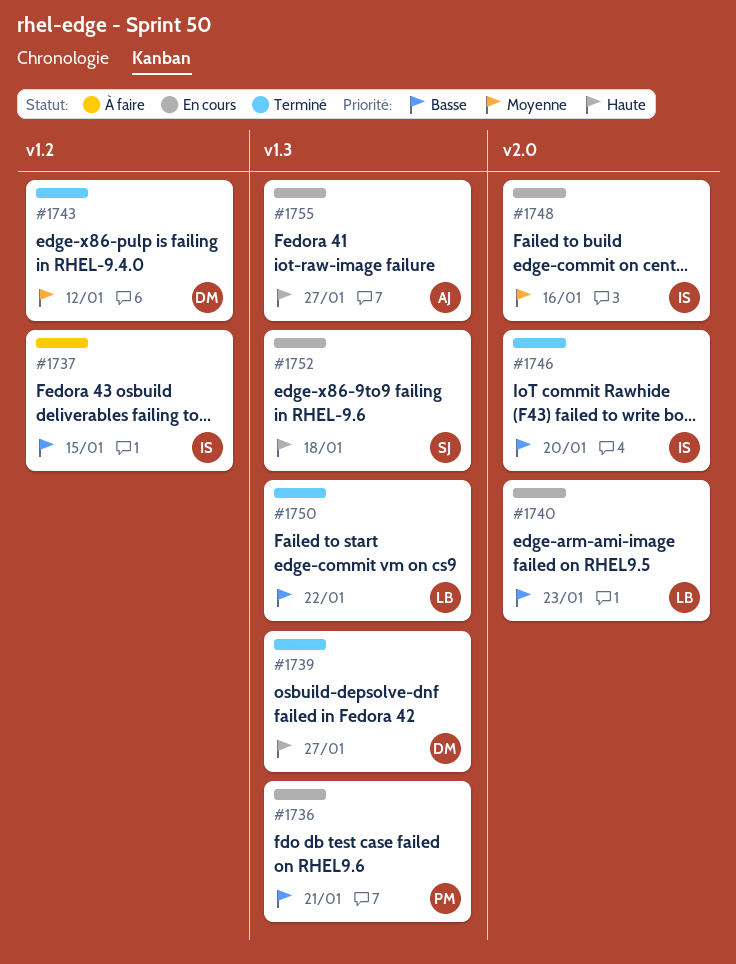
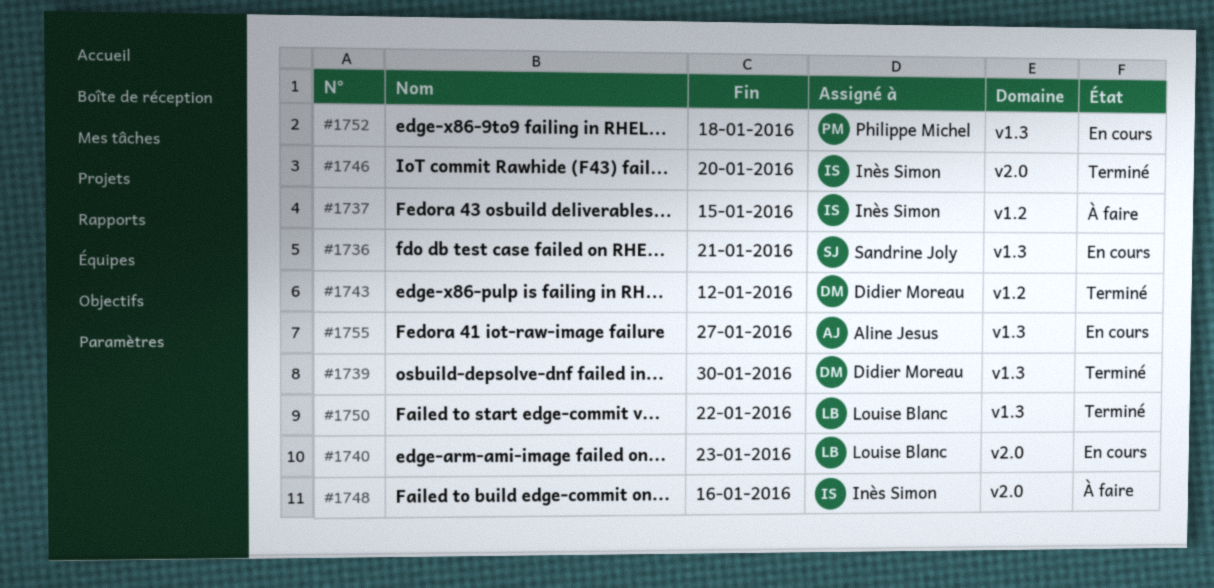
#1736, owner: Philippe Michel -> Sandrine Joly
#1739, due: Jan 27 -> Jan 30
#1748, status: En cours -> À faire
#1752, owner: Sandrine Joly -> Philippe Michel

